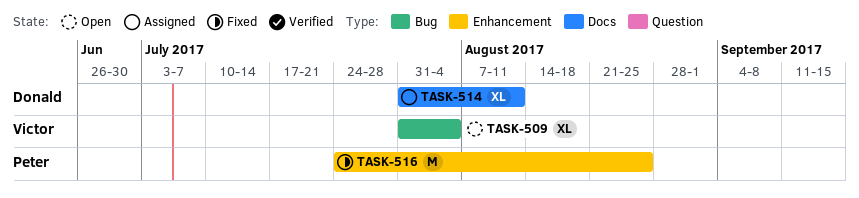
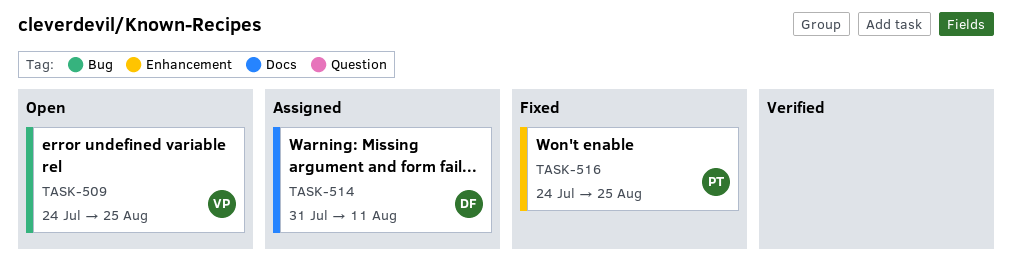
TASK-509, start: Jul 31 -> Jul 24
TASK-509, due: Aug 4 -> Aug 25

